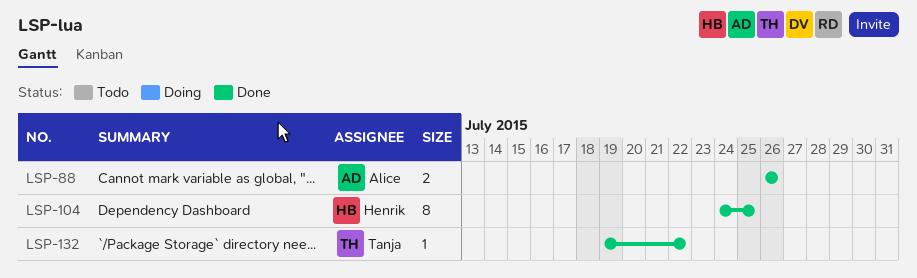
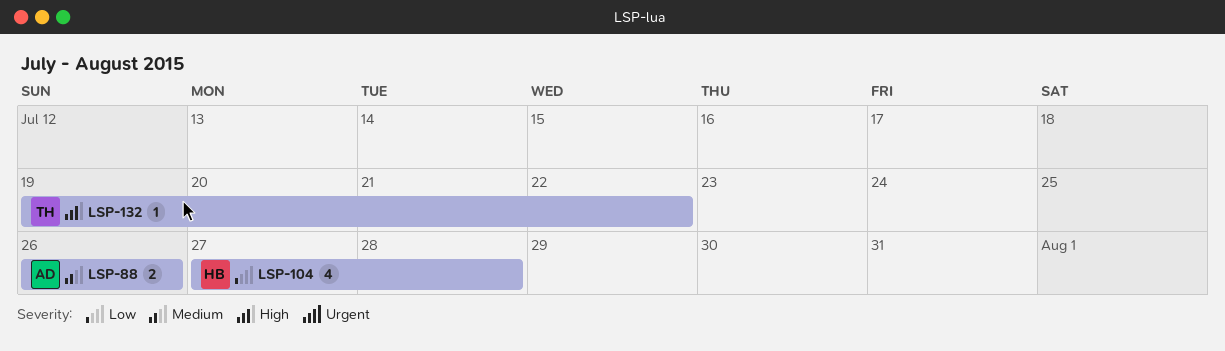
LSP-104, estimate: 8 -> 4
LSP-104, start: Jul 24 -> Jul 27
LSP-104, due: Jul 25 -> Jul 28

